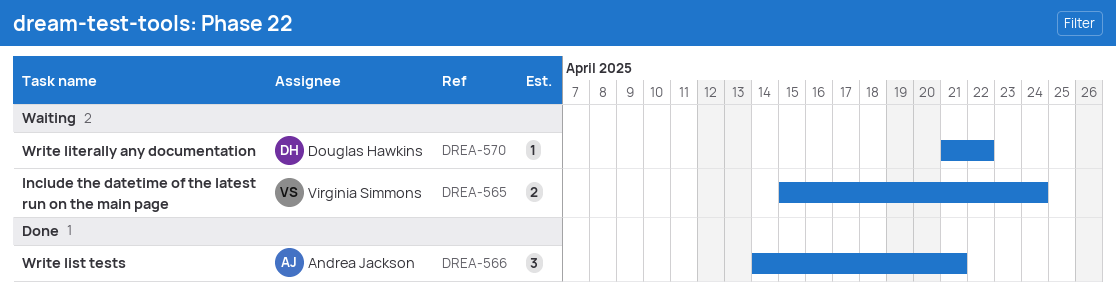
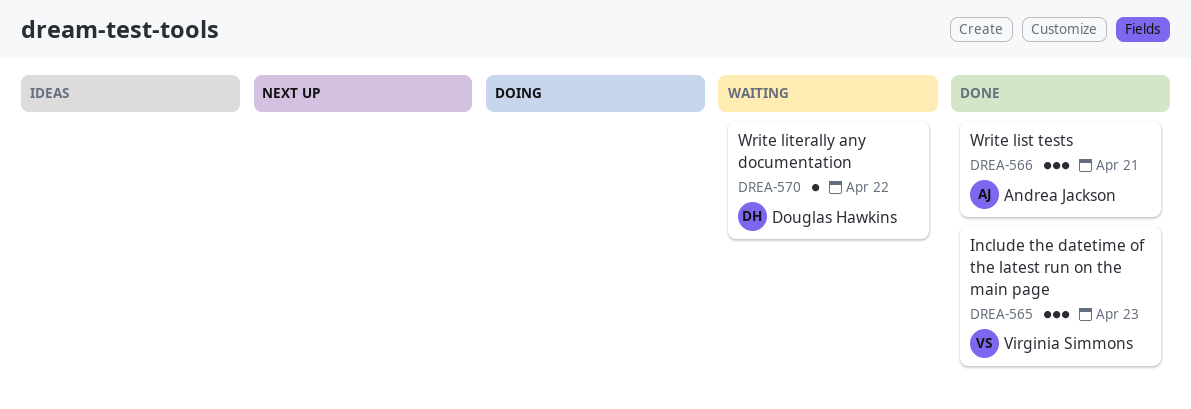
DREA-565, status: Waiting -> Done
DREA-565, estimate: 2 -> 3
DREA-565, due: Apr 24 -> Apr 23

